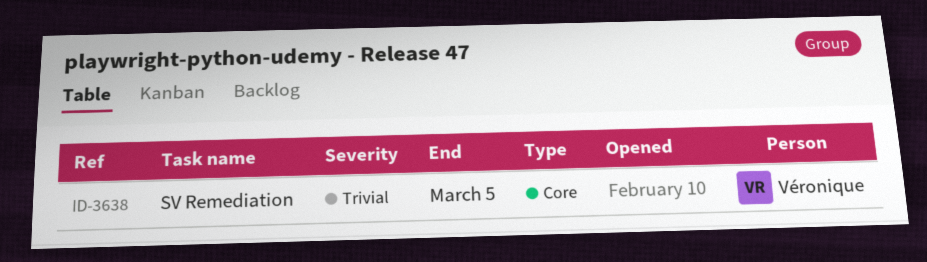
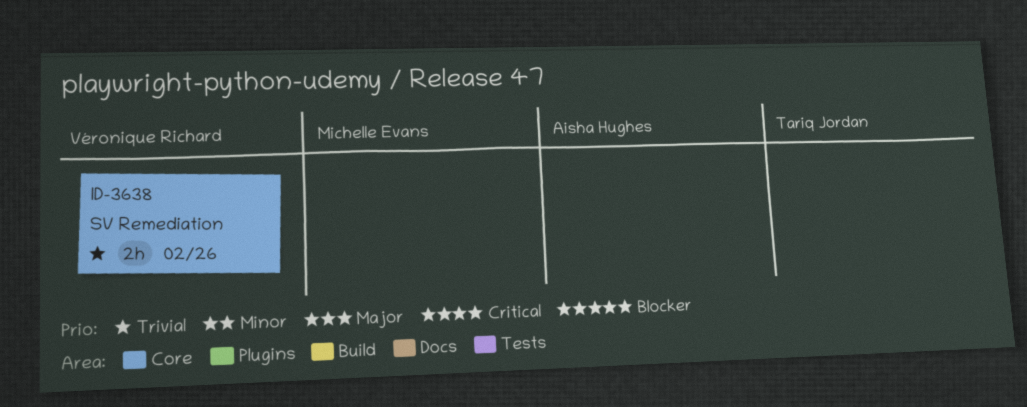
ID-3638, due: Mar 5 -> Feb 26

